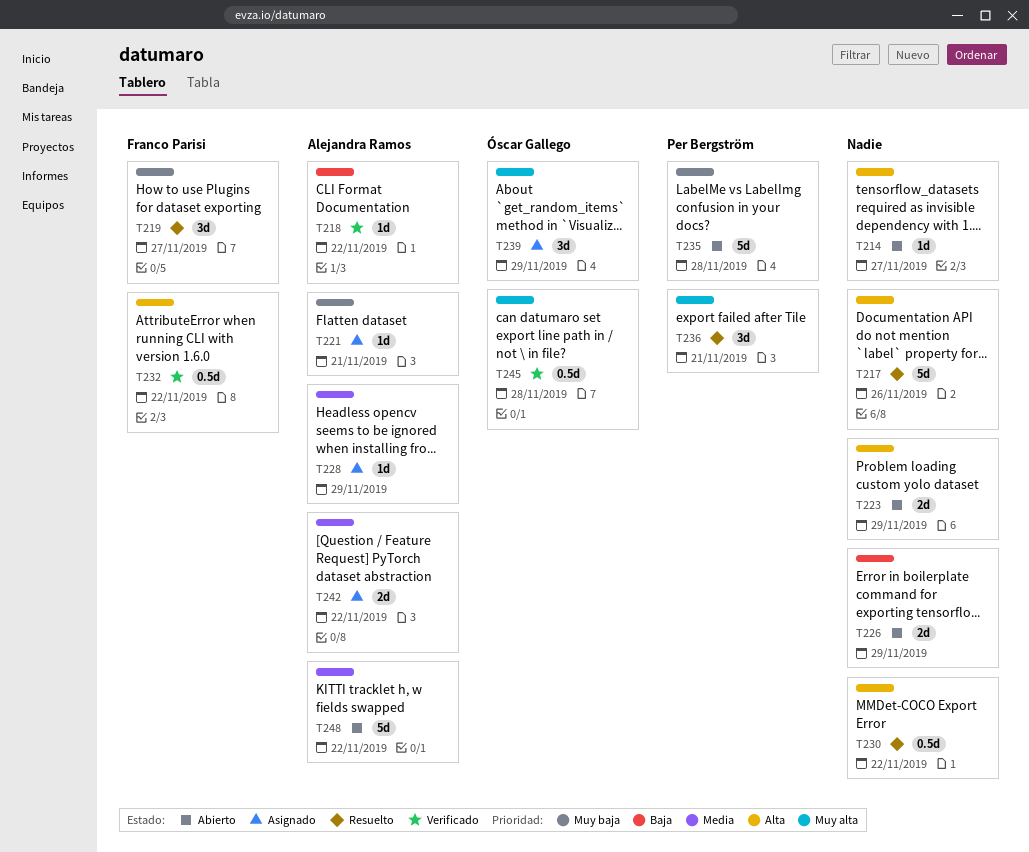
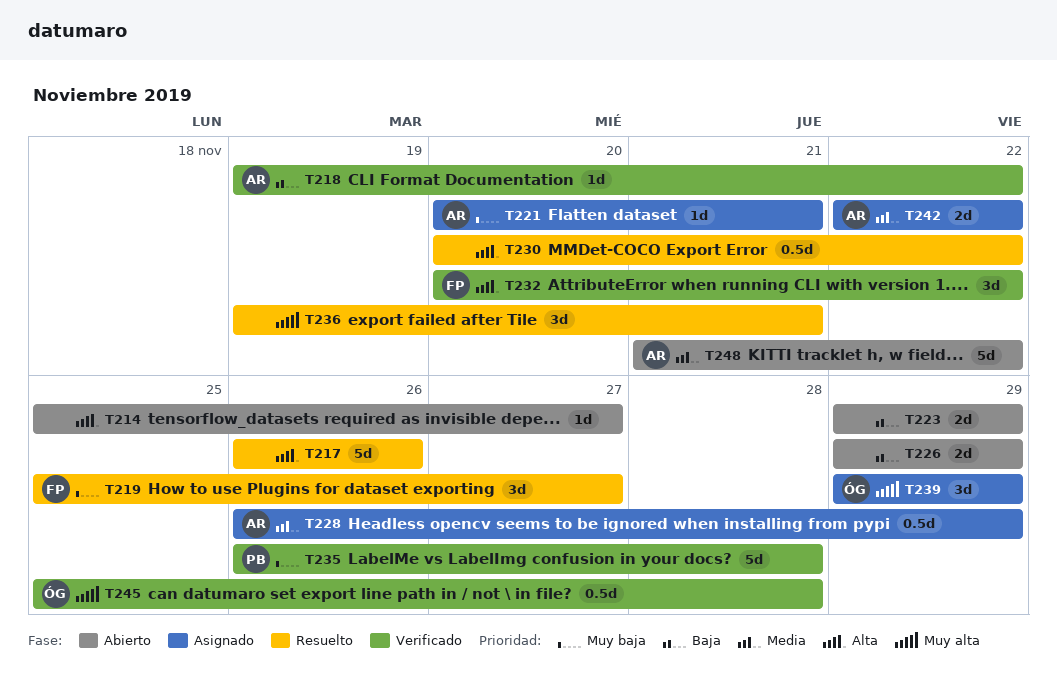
T223, priority: Alta -> Baja
T228, estimate: 1d -> 0.5d
T232, estimate: 0.5d -> 3d
T235, status: Abierto -> Verificado
T236, owner: Per Bergström -> none

